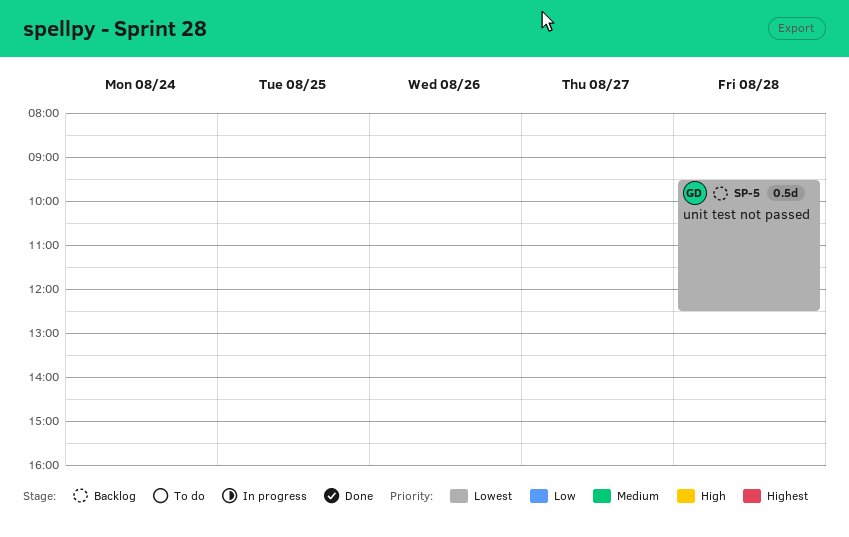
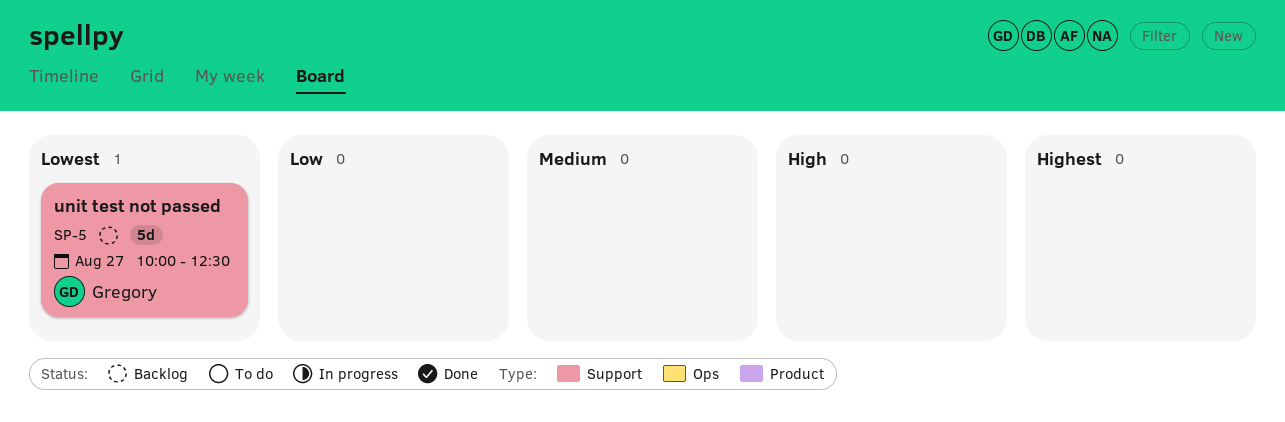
SP-5, estimate: 0.5d -> 5d
SP-5, day: Aug 28 -> Aug 27
SP-5, begins: 09:30 -> 10:00

